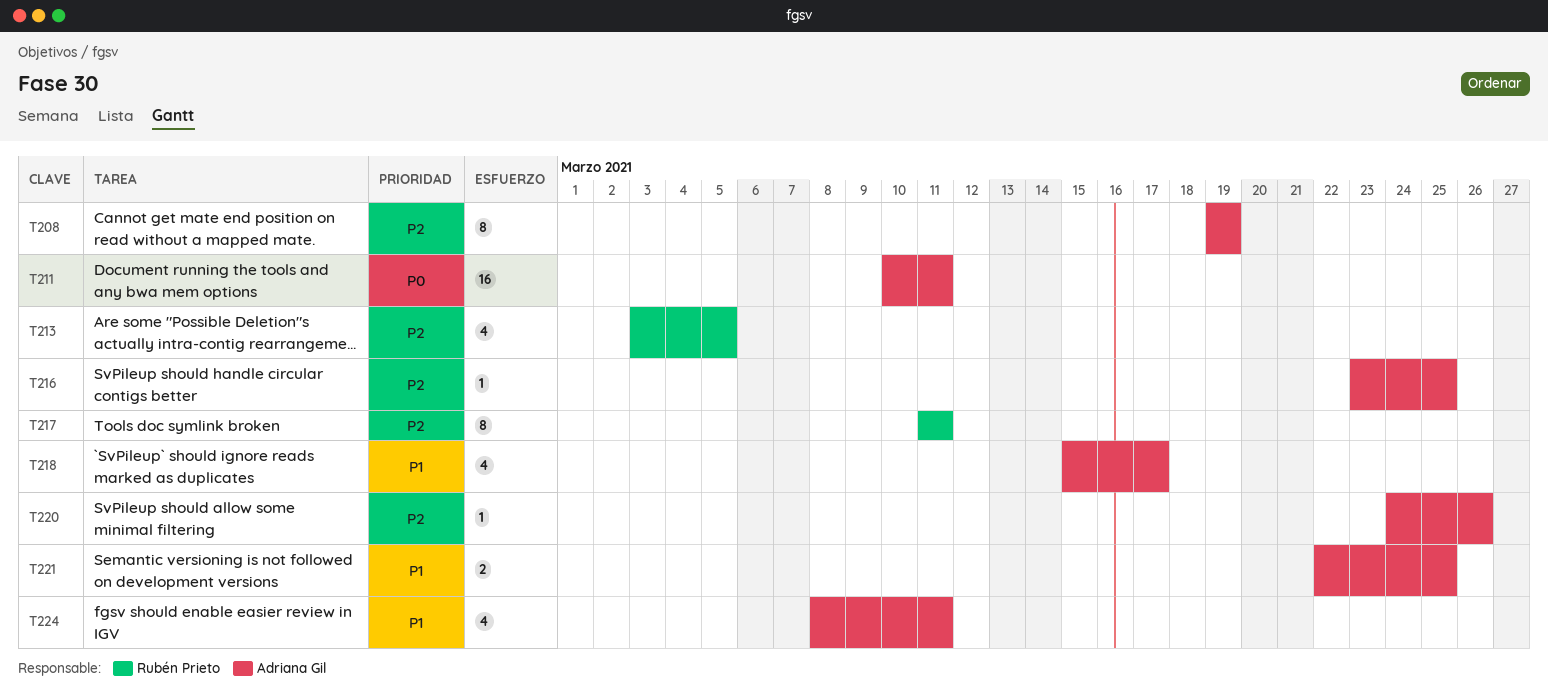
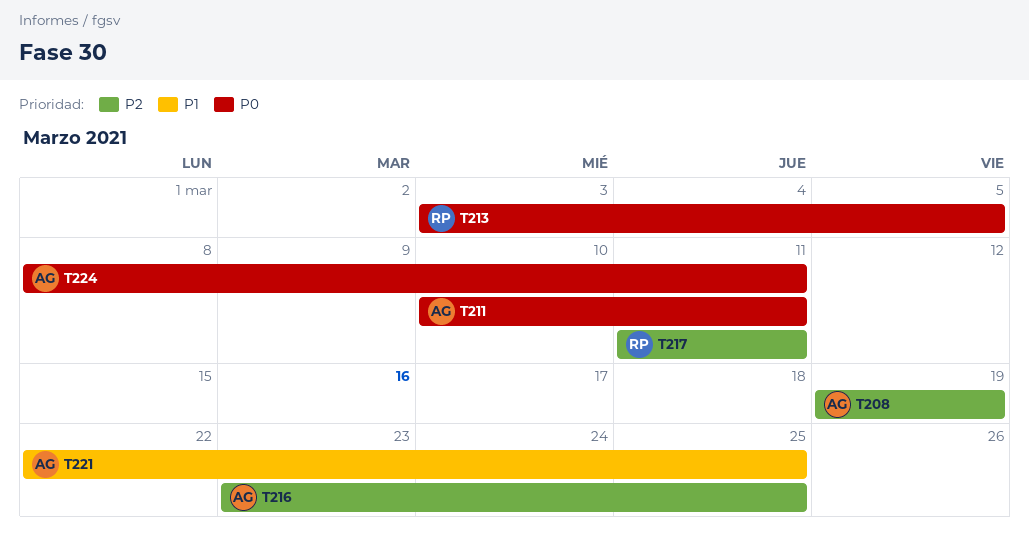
T213, priority: P2 -> P0
T218: present -> none
T220: present -> none
T224, priority: P1 -> P0

